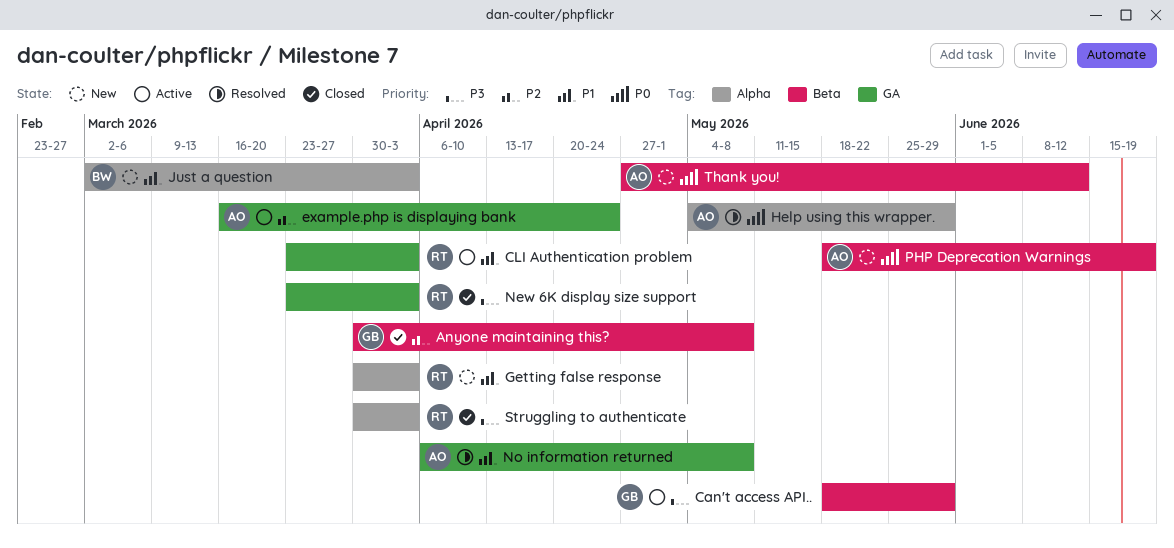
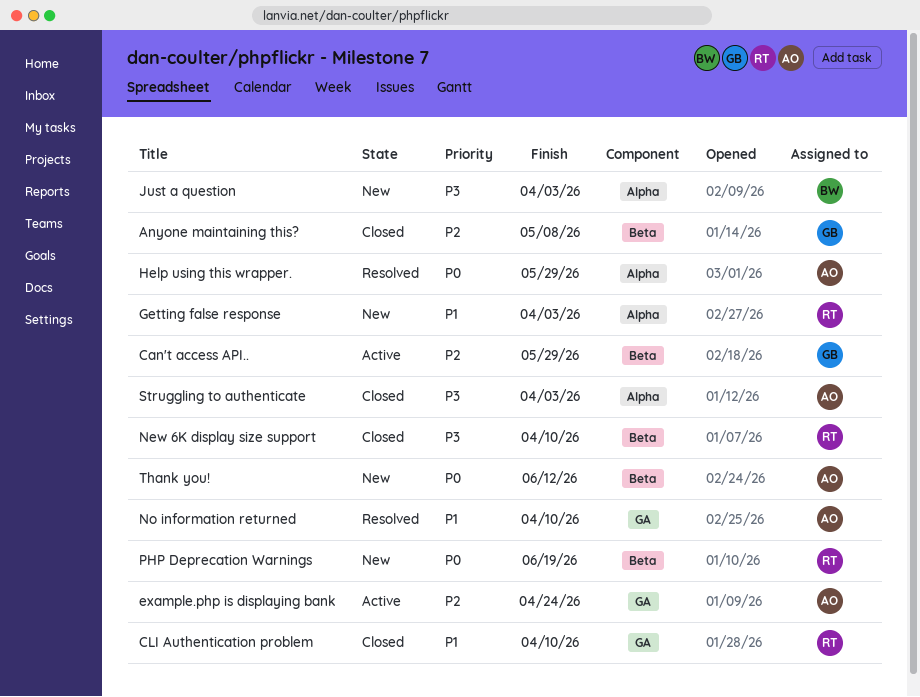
Can't access API.., priority: P3 -> P2
CLI Authentication problem, status: Active -> Closed
CLI Authentication problem, due: Apr 3 -> Apr 10
Just a question, priority: P1 -> P3
New 6K display size support, label: GA -> Beta
New 6K display size support, due: Apr 3 -> Apr 10
No information returned, due: May 8 -> Apr 10
PHP Deprecation Warnings, owner: AO -> RT
Struggling to authenticate, owner: RT -> AO

